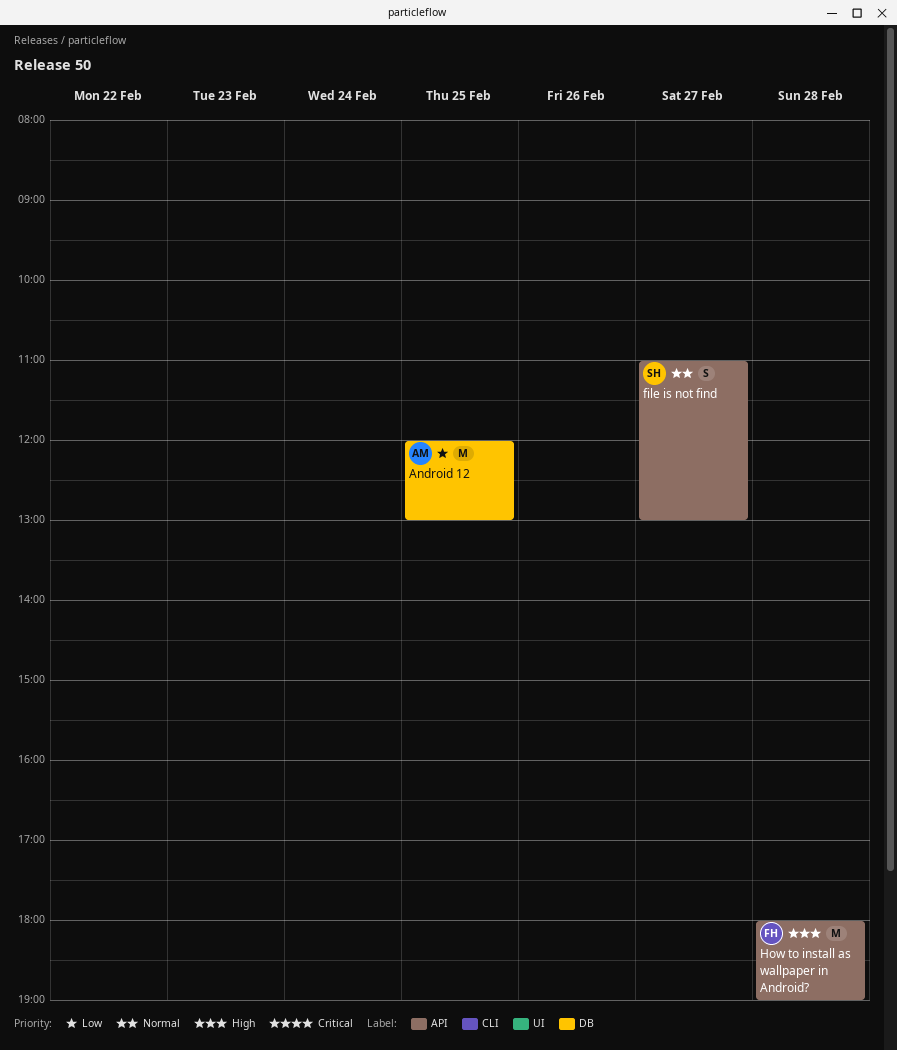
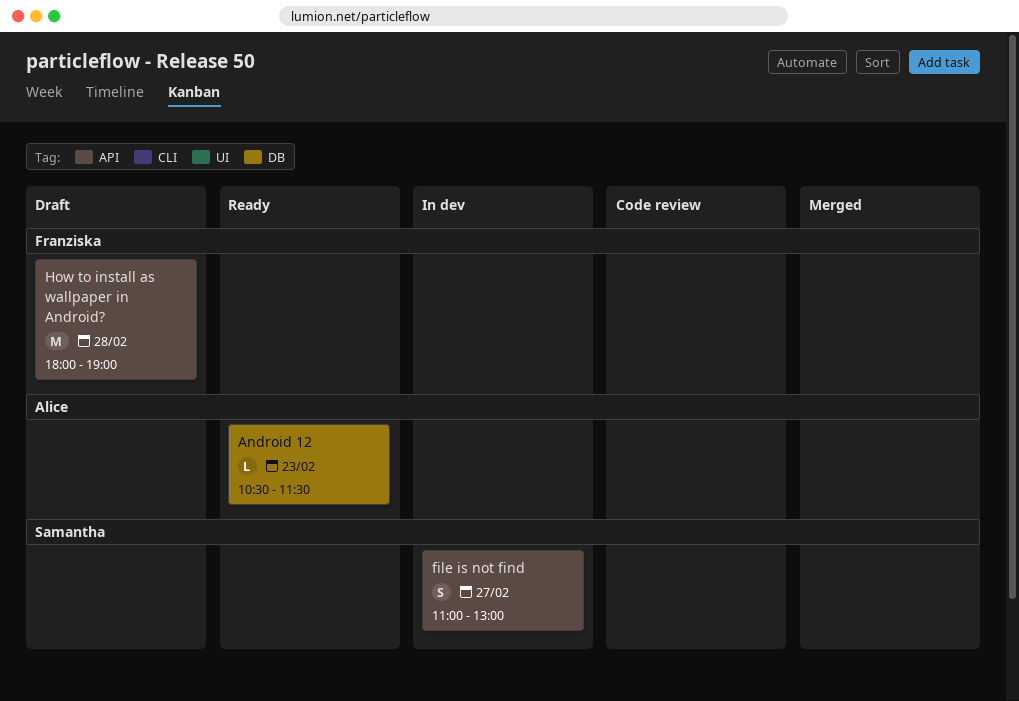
Android 12, estimate: M -> L
Android 12, day: Feb 25 -> Feb 23
Android 12, begins: 12:00 -> 10:30
Android 12, ends: 13:00 -> 11:30

